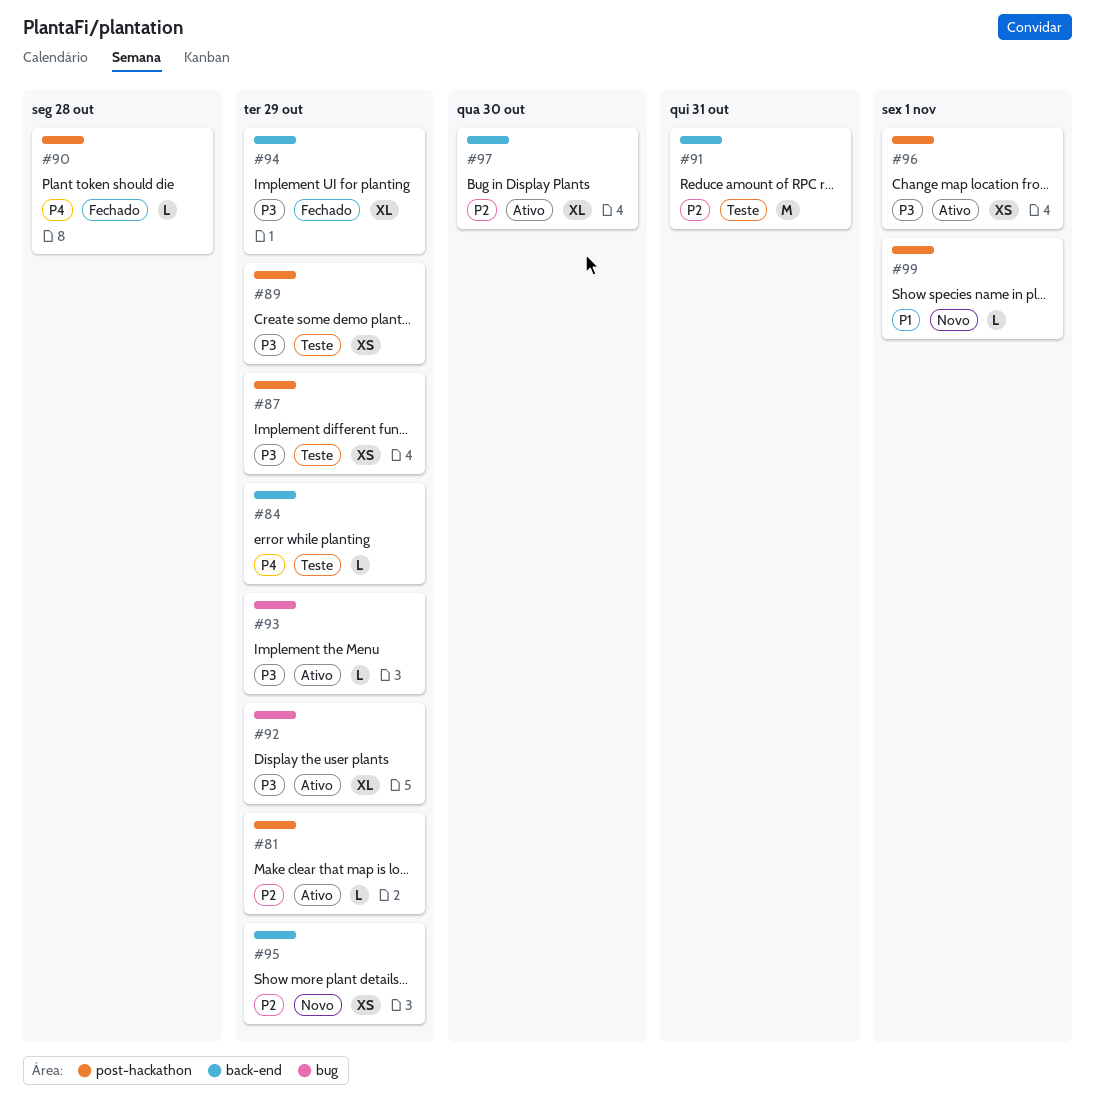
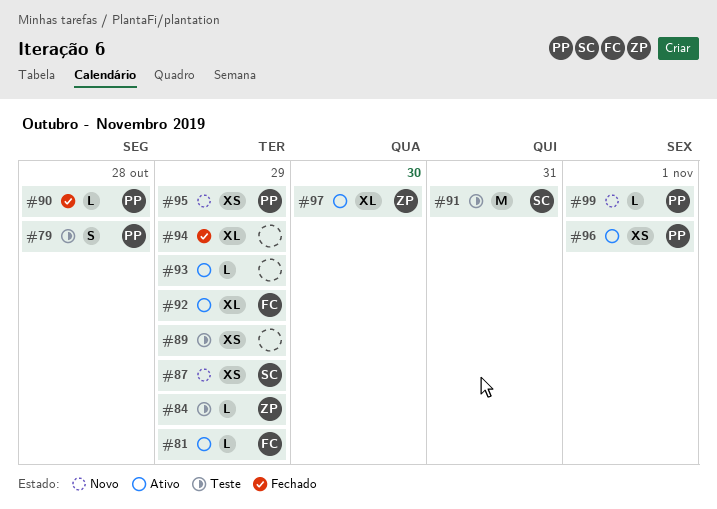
#79: none -> present
#87, status: Teste -> Novo

